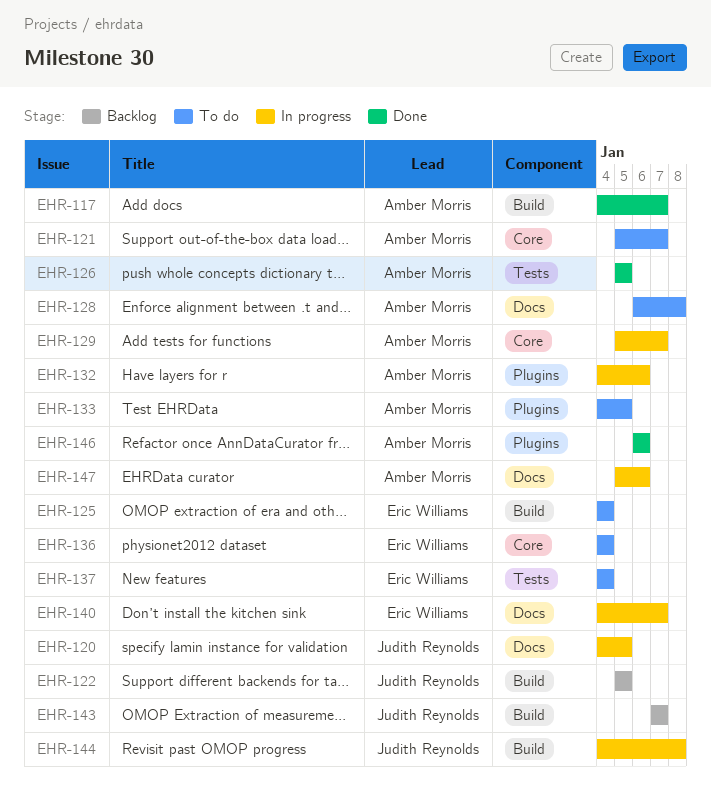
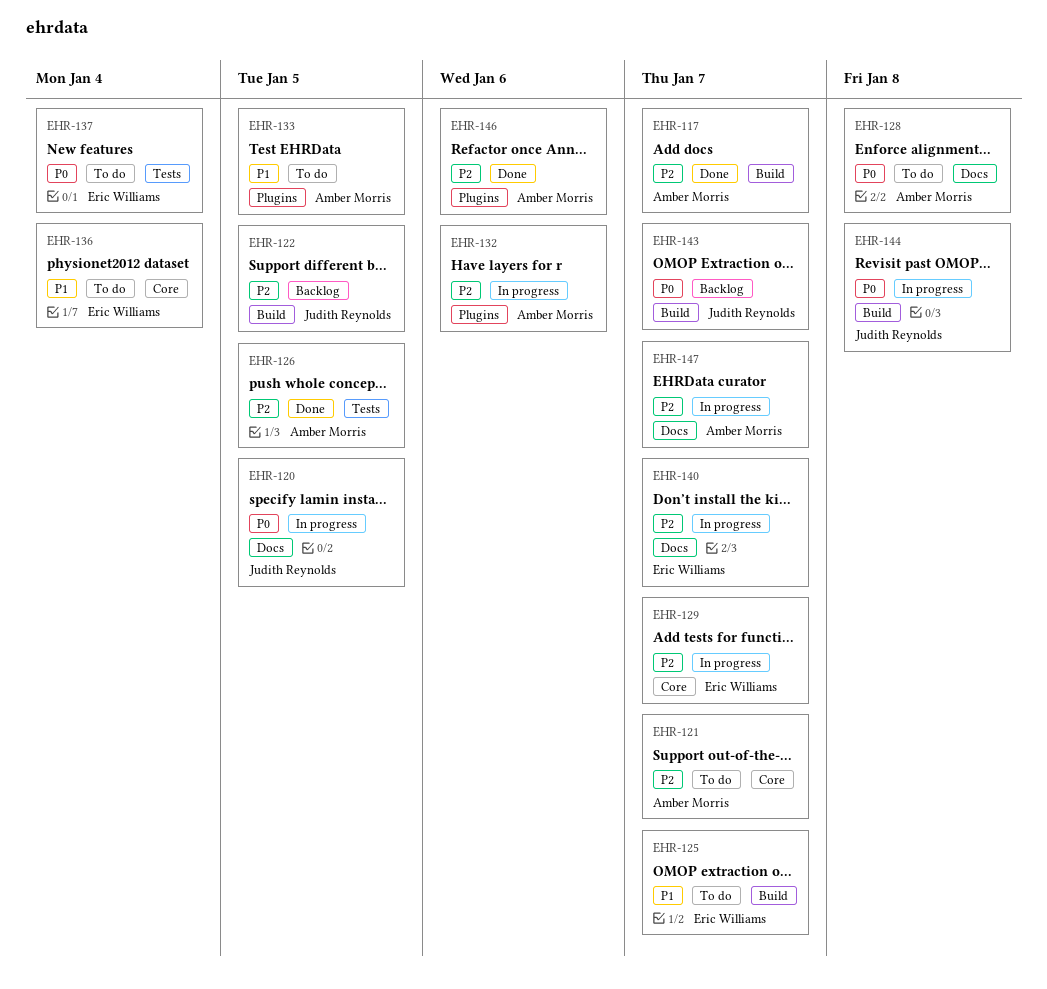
EHR-125, due: Jan 4 -> Jan 7
EHR-129, owner: Amber Morris -> Eric Williams
EHR-147, due: Jan 6 -> Jan 7

